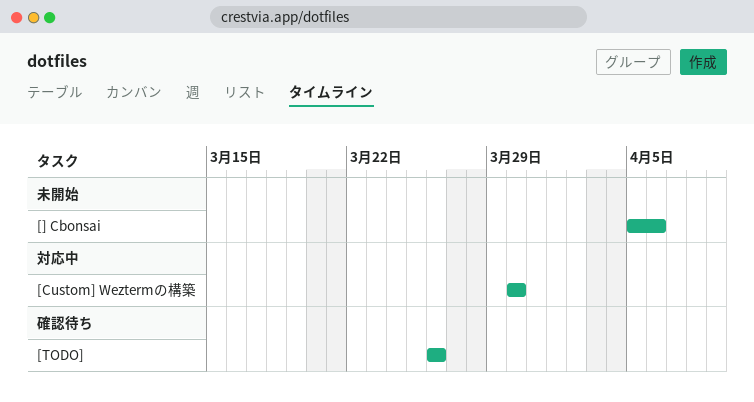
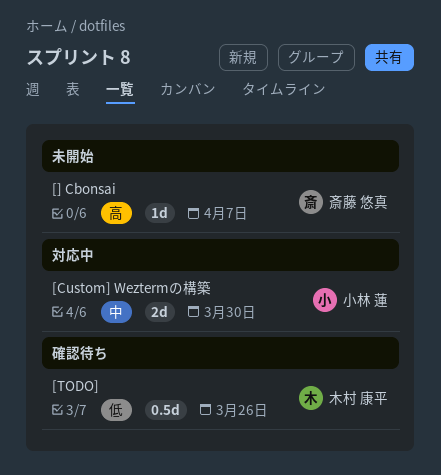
[] Cbonsai, due: Apr 6 -> Apr 7

